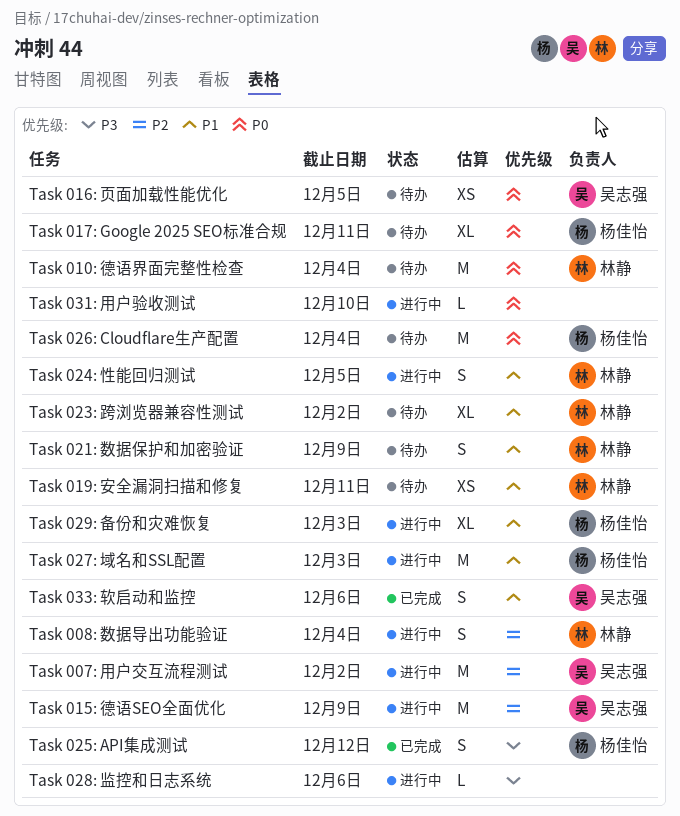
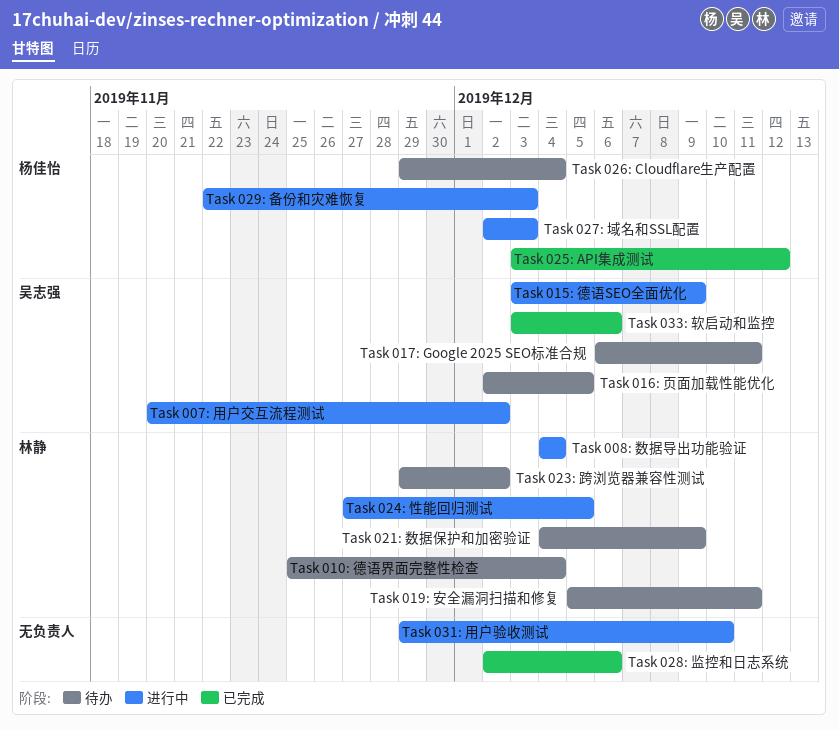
Task 017: Google 2025 SEO标准合规, owner: 杨佳怡 -> 吴志强
Task 028: 监控和日志系统, status: 进行中 -> 已完成

